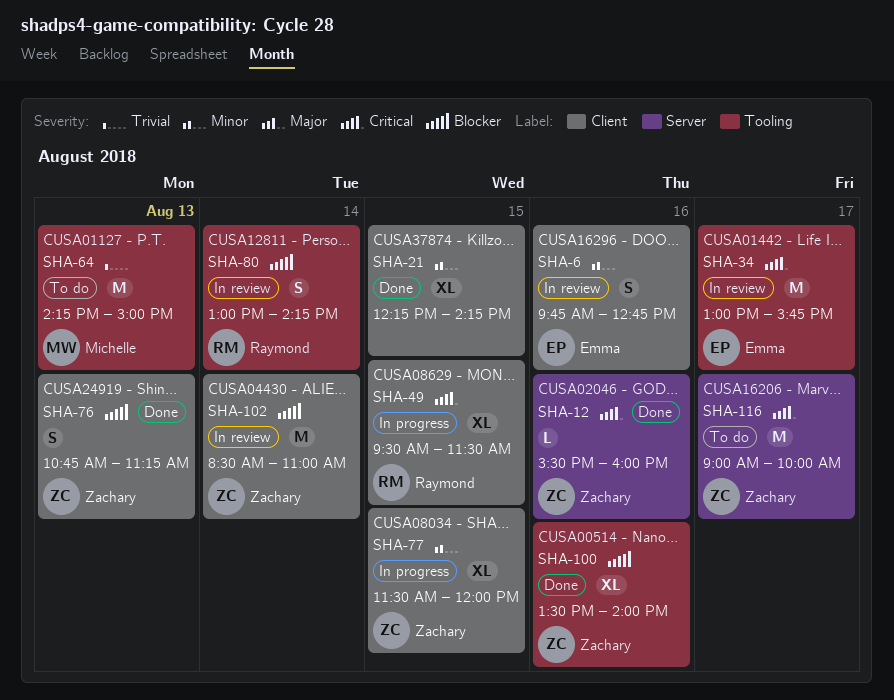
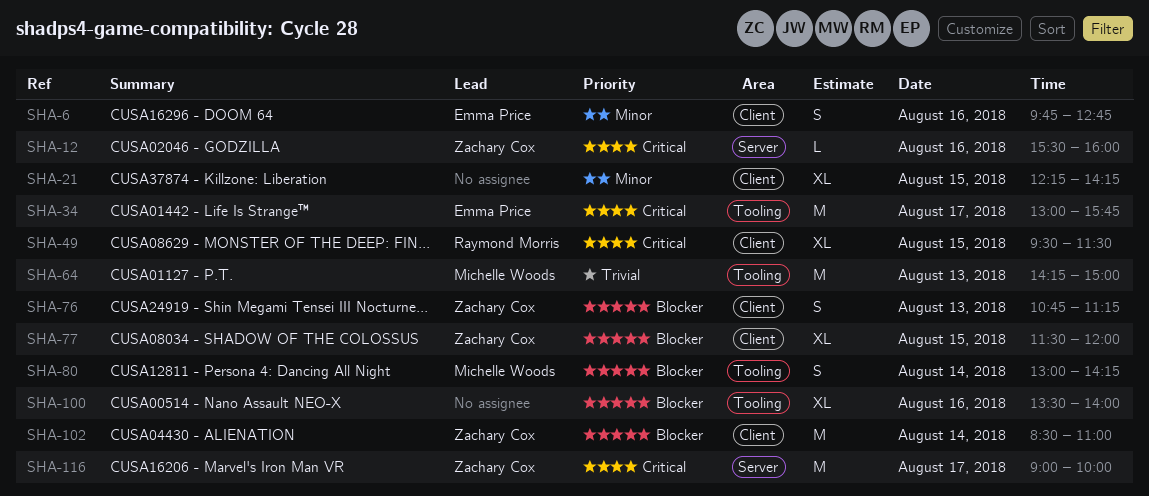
SHA-77, priority: Minor -> Blocker
SHA-80, owner: Raymond Morris -> Michelle Woods
SHA-100, owner: Zachary Cox -> none

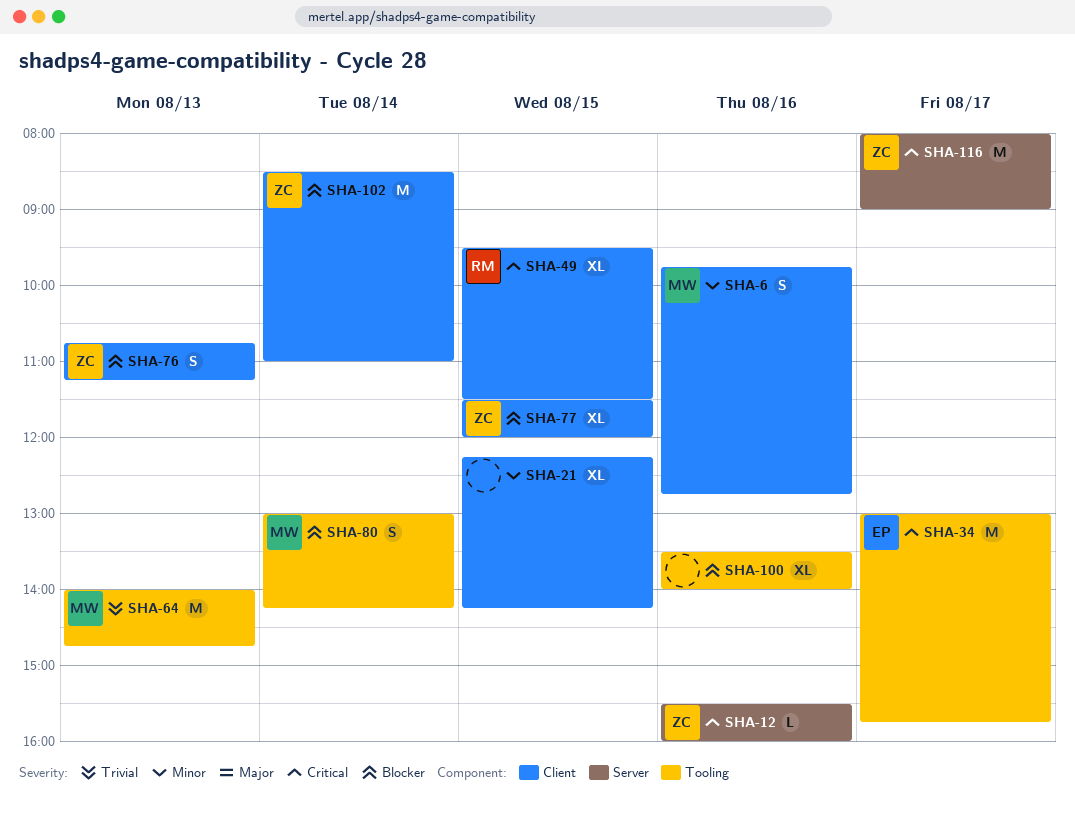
SHA-6, owner: Emma Price -> Michelle Woods
SHA-64, begins: 14:15 -> 14:00
SHA-64, ends: 15:00 -> 14:45
SHA-116, begins: 09:00 -> 08:00
SHA-116, ends: 10:00 -> 09:00

